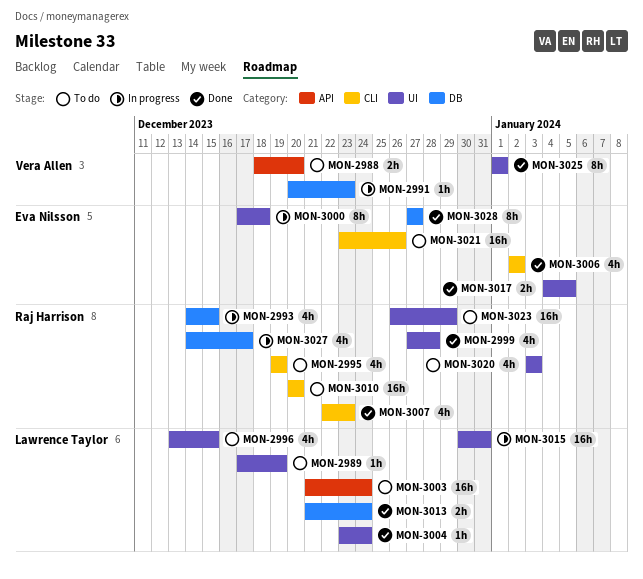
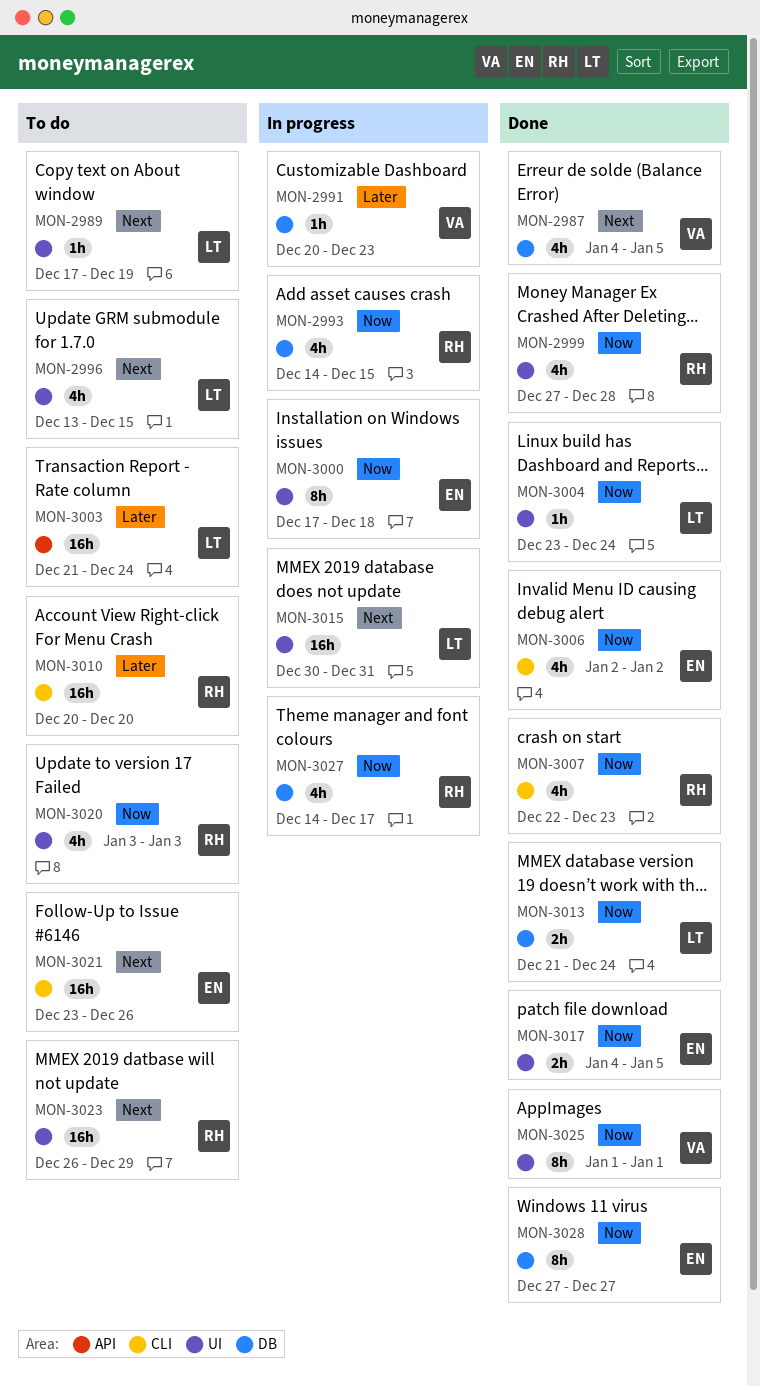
MON-2987: none -> present
MON-2988: present -> none
MON-2995: present -> none

